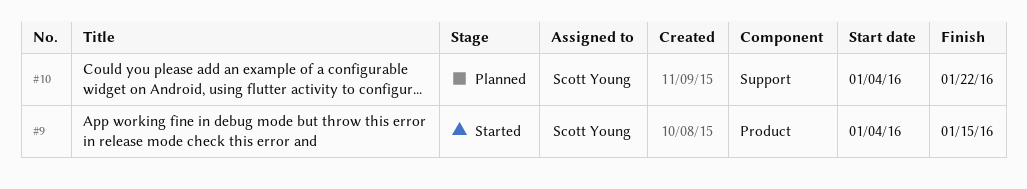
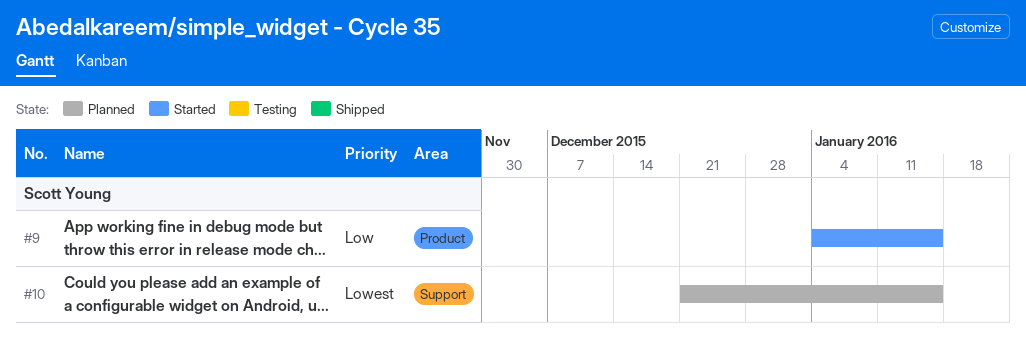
#10, start: Jan 4 -> Dec 21
#10, due: Jan 22 -> Jan 15

